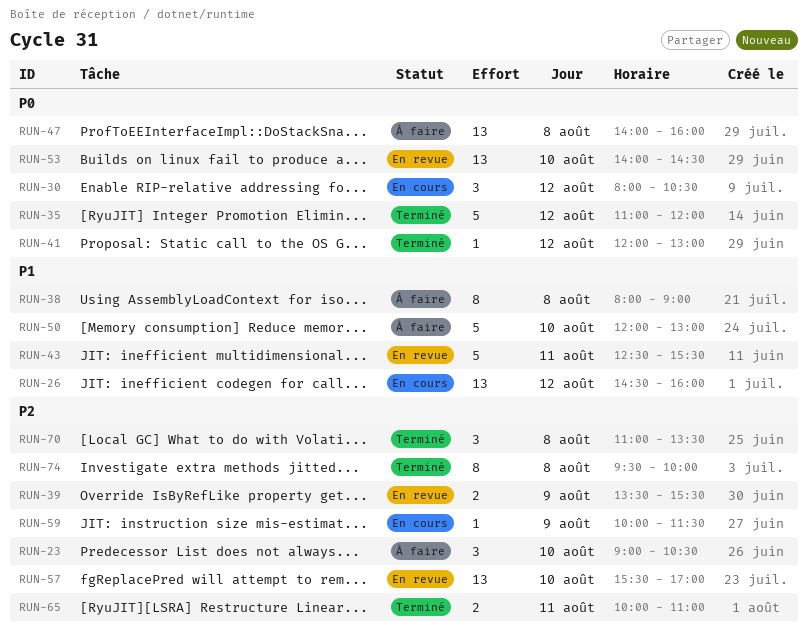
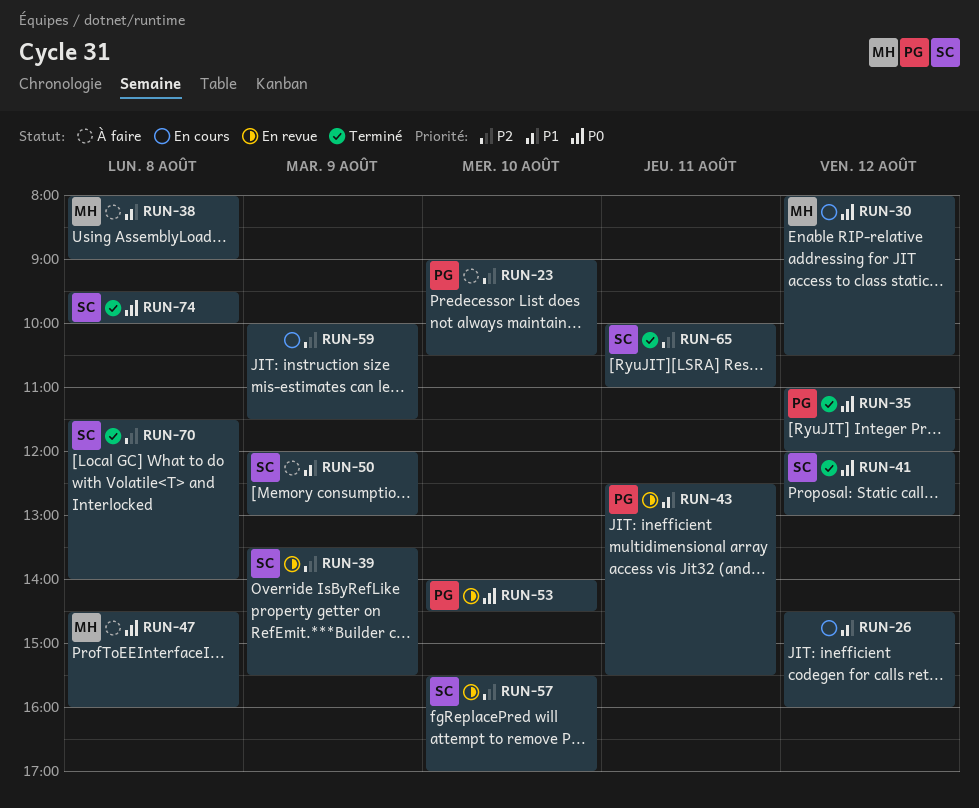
RUN-47, begins: 14:00 -> 14:30
RUN-50, day: Aug 10 -> Aug 9
RUN-70, begins: 11:00 -> 11:30
RUN-70, ends: 13:30 -> 14:00
RUN-74, priority: P2 -> P0

